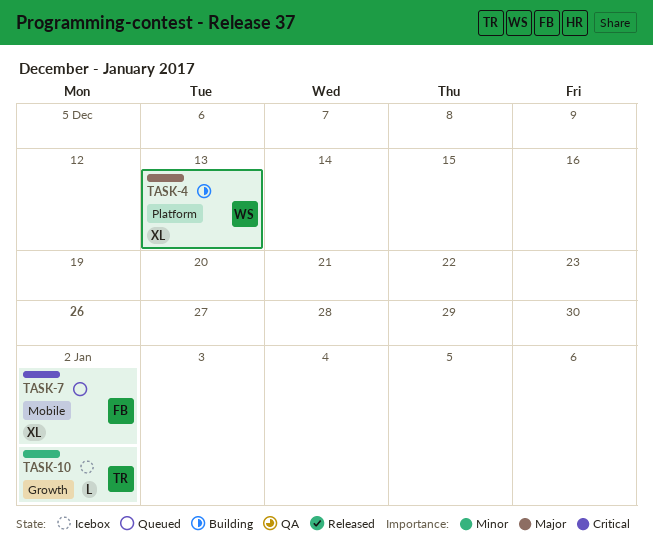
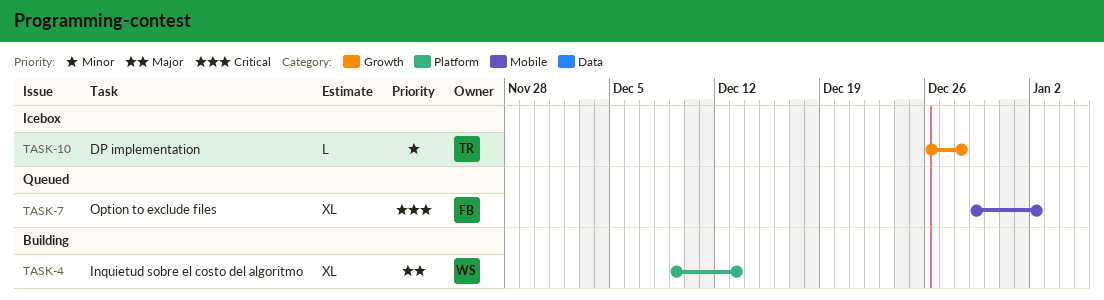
TASK-10, due: Jan 2 -> Dec 28

